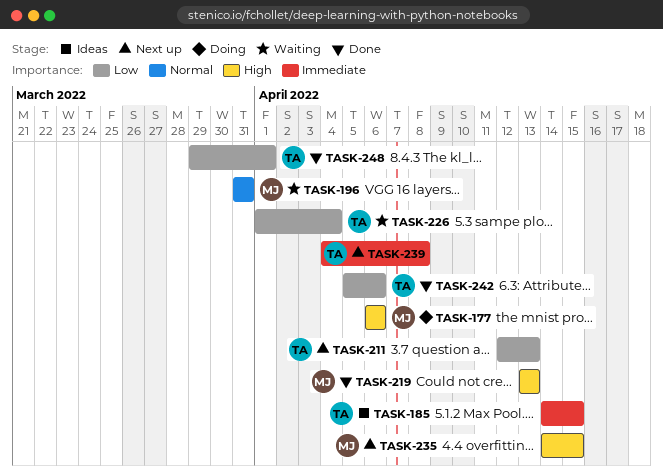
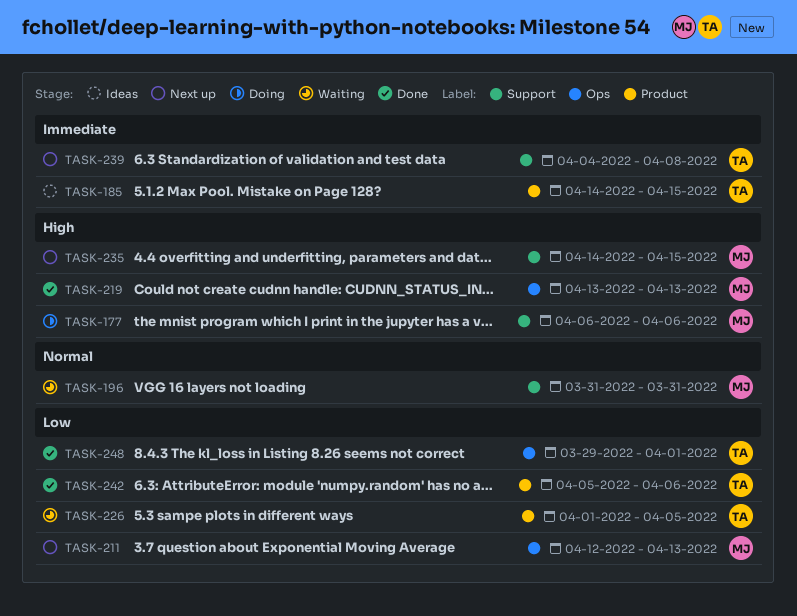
TASK-211, owner: TA -> MJ
TASK-226, due: Apr 4 -> Apr 5

